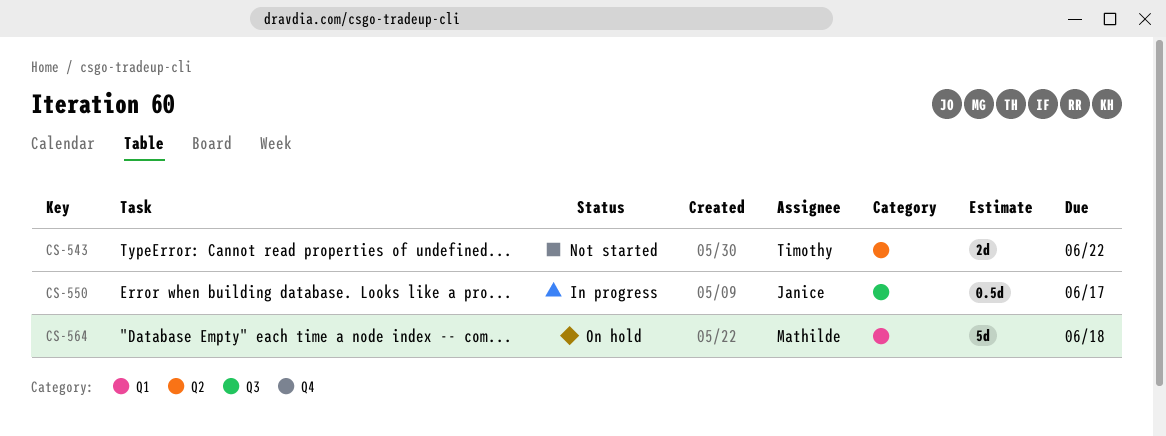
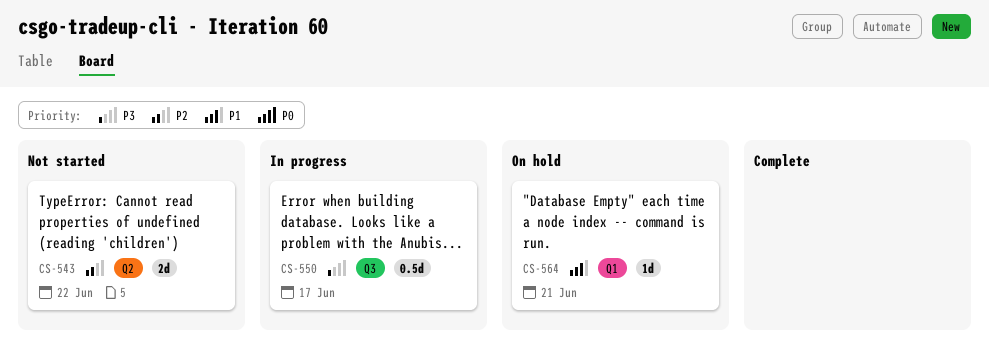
CS-564, estimate: 5d -> 1d
CS-564, due: Jun 18 -> Jun 21

